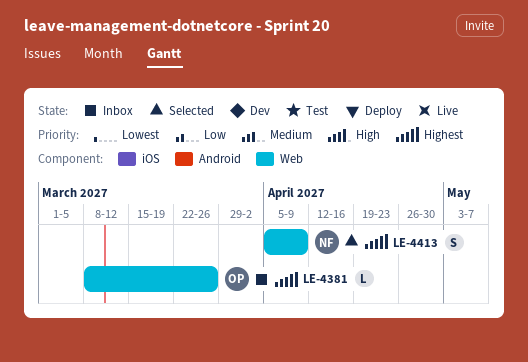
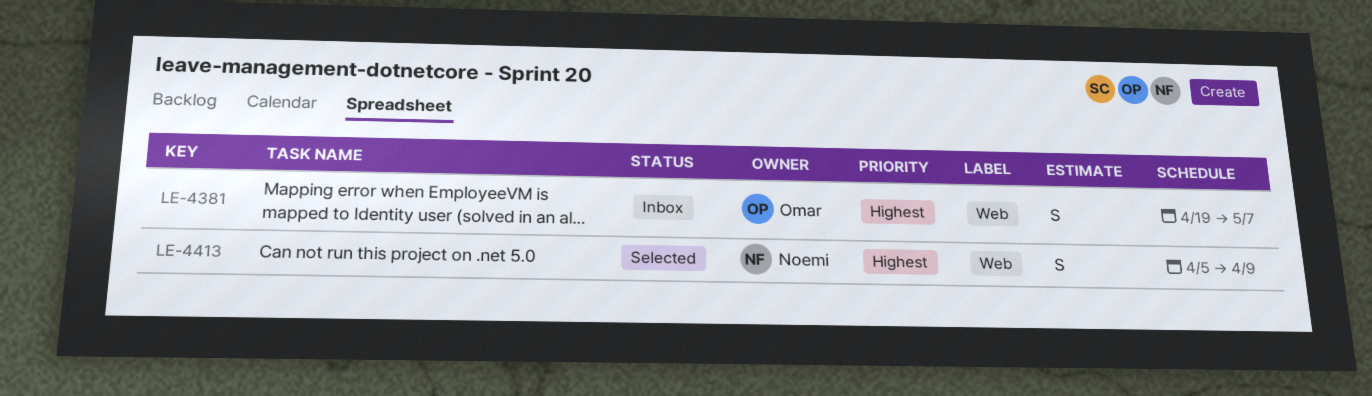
LE-4381, estimate: L -> S
LE-4381, start: Mar 8 -> Apr 19
LE-4381, due: Mar 26 -> May 7

